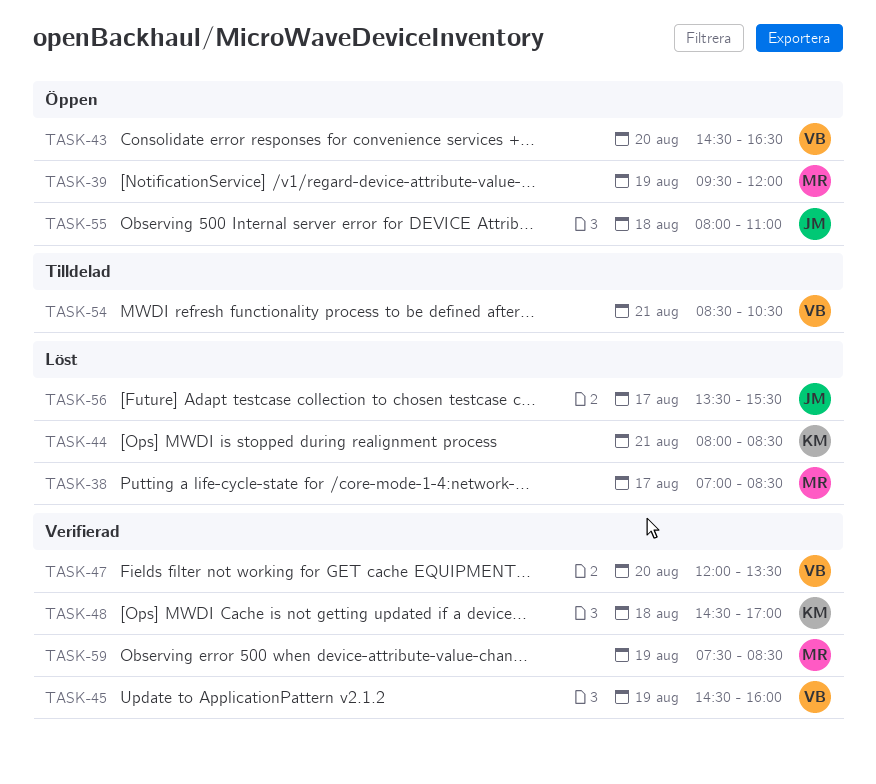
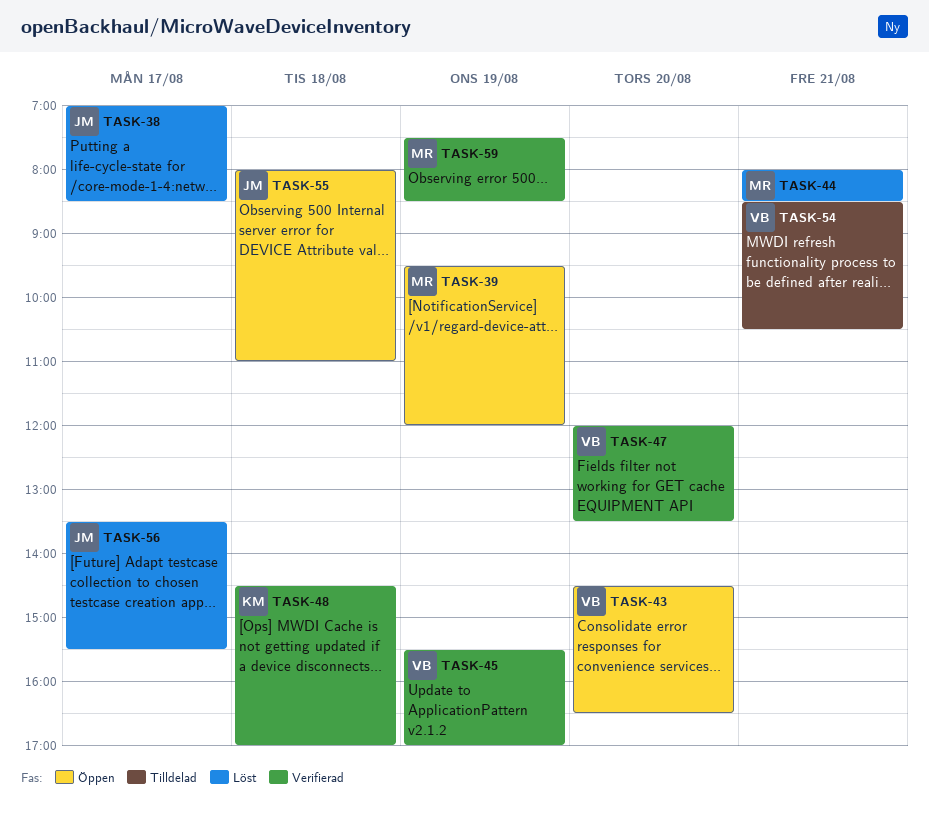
TASK-38, owner: MR -> JM
TASK-44, owner: KM -> MR
TASK-45, begins: 14:30 -> 15:30
TASK-45, ends: 16:00 -> 17:00

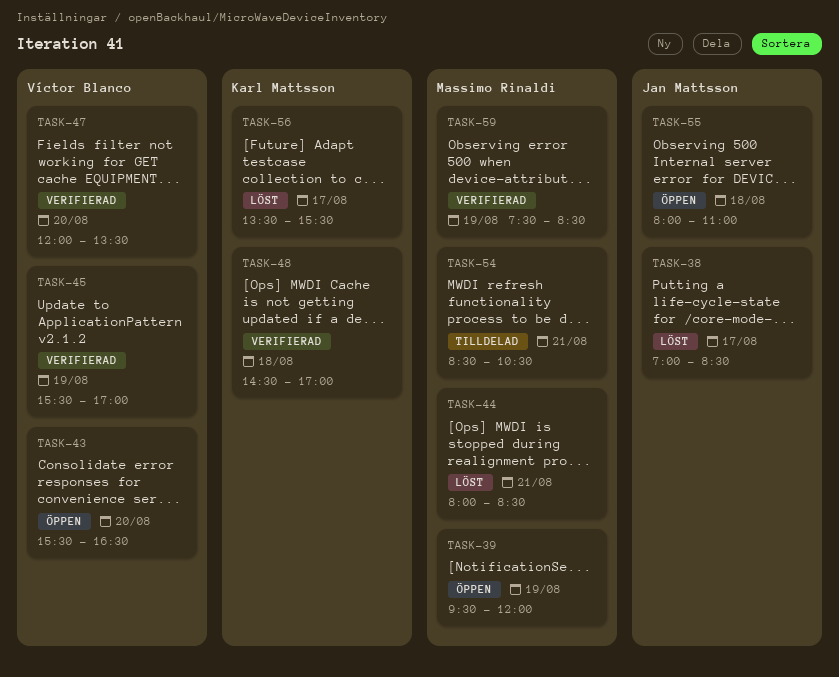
TASK-43, begins: 14:30 -> 15:30
TASK-54, owner: Víctor Blanco -> Massimo Rinaldi
TASK-56, owner: Jan Mattsson -> Karl Mattsson

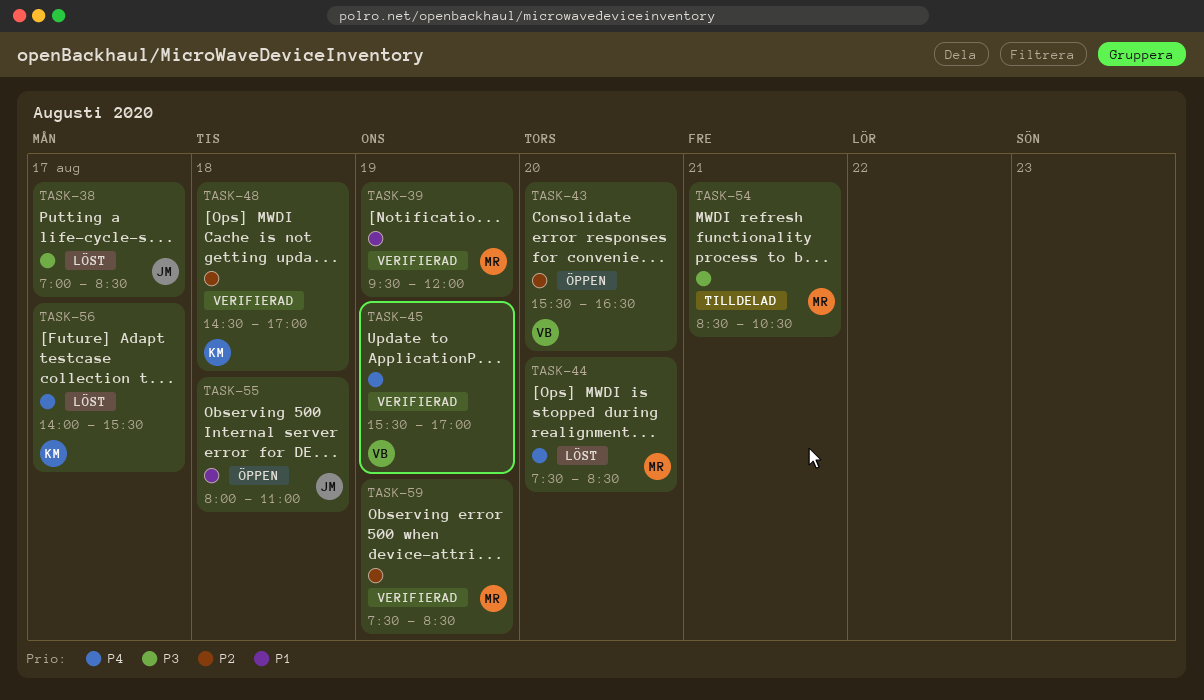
TASK-39, status: Öppen -> Verifierad
TASK-44, day: Aug 21 -> Aug 20
TASK-44, begins: 08:00 -> 07:30
TASK-47: present -> none
TASK-56, begins: 13:30 -> 14:00

